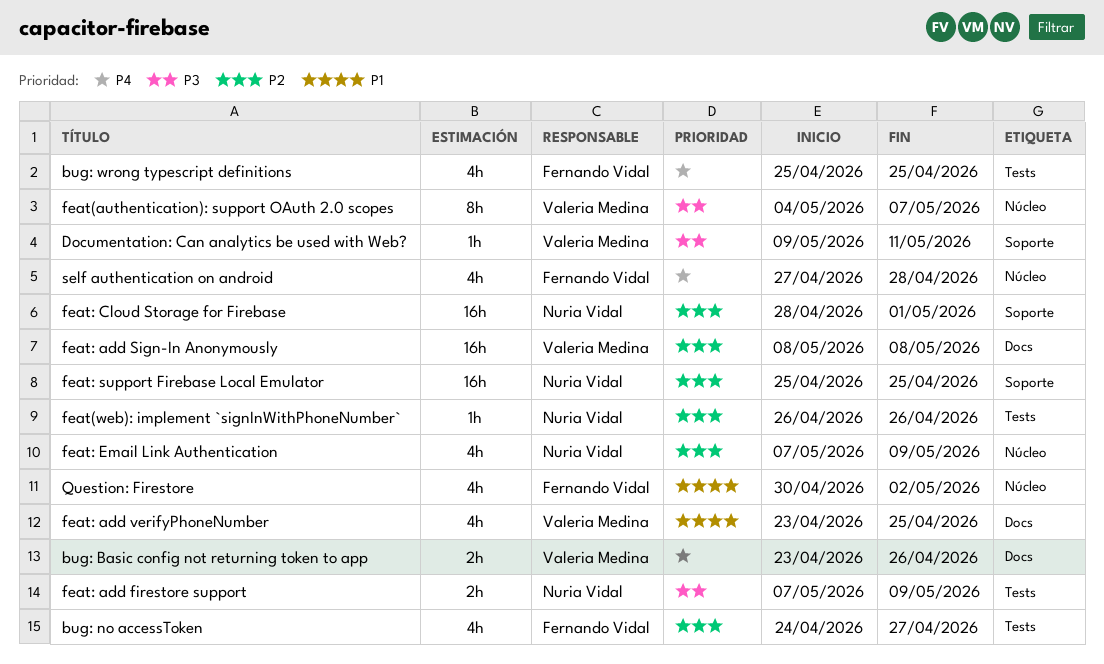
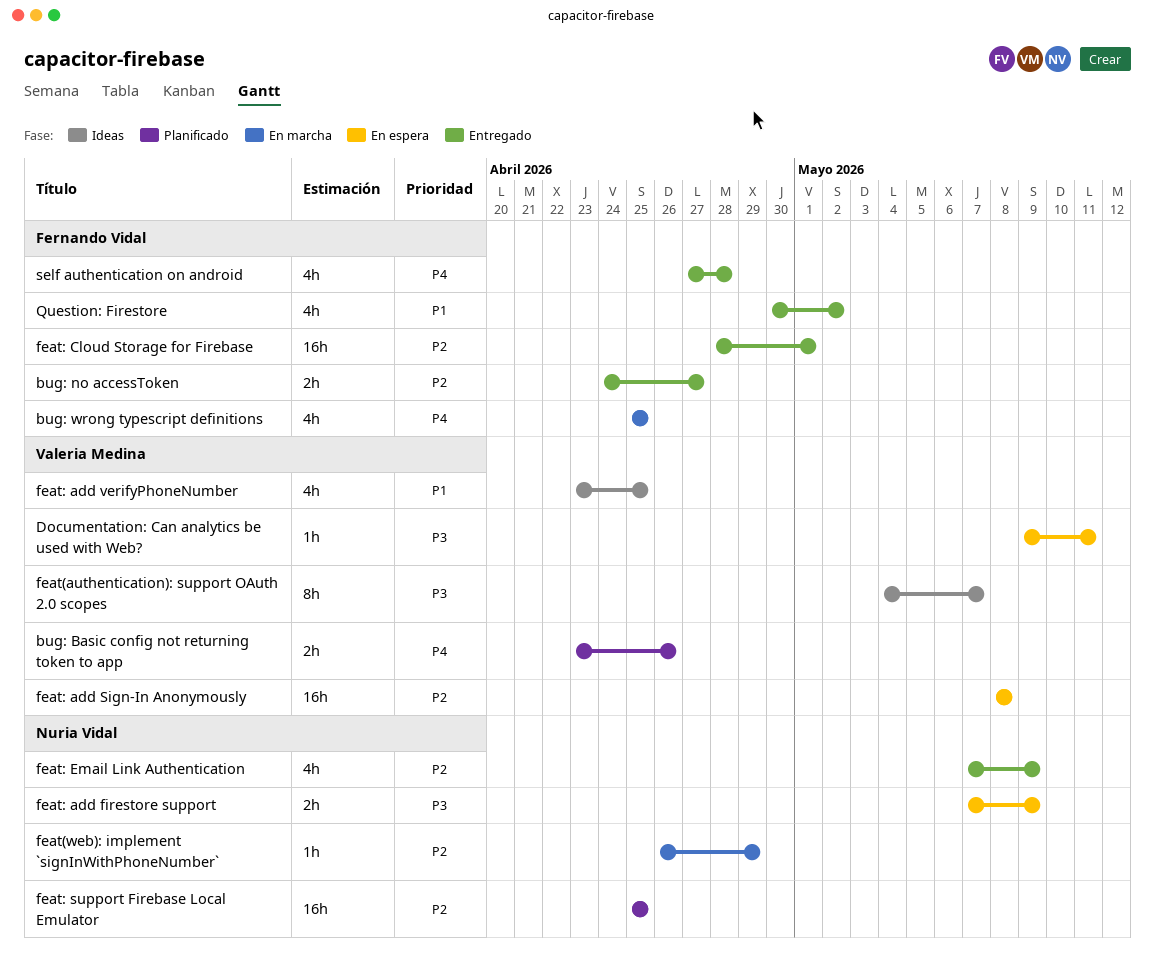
bug: no accessToken, estimate: 4h -> 2h
feat(web): implement `signInWithPhoneNumber`, due: Apr 26 -> Apr 29
feat: Cloud Storage for Firebase, owner: Nuria Vidal -> Fernando Vidal

